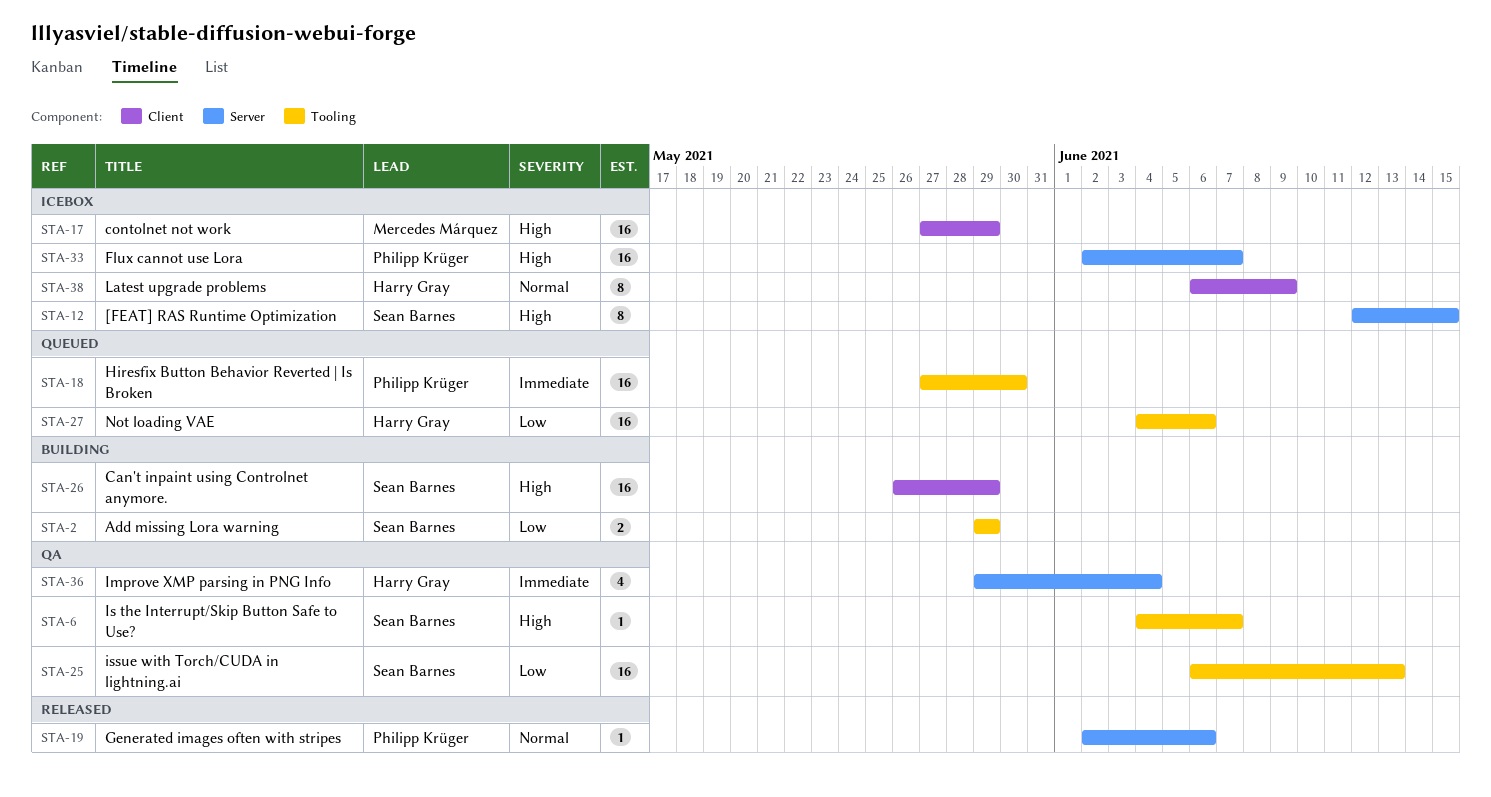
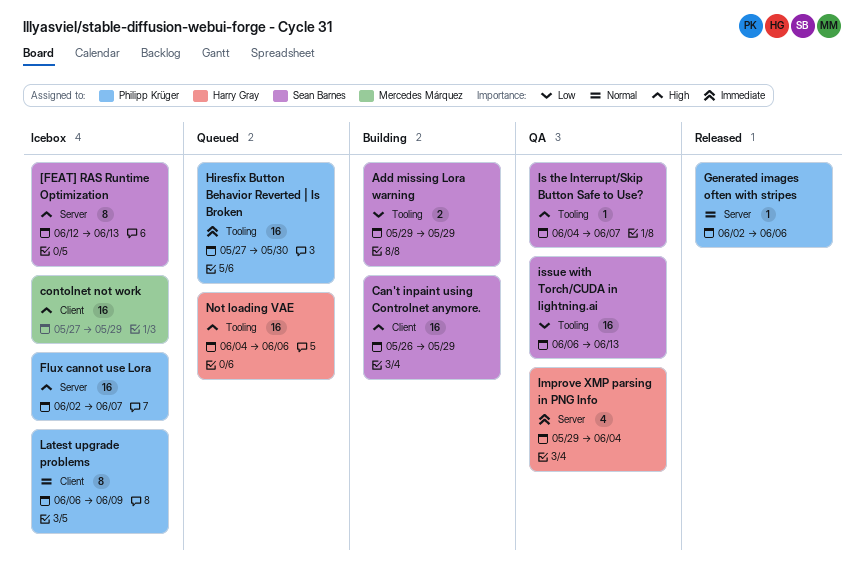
[FEAT] RAS Runtime Optimization, due: Jun 15 -> Jun 13
Latest upgrade problems, owner: Harry Gray -> Philipp Krüger
Not loading VAE, priority: Low -> High

